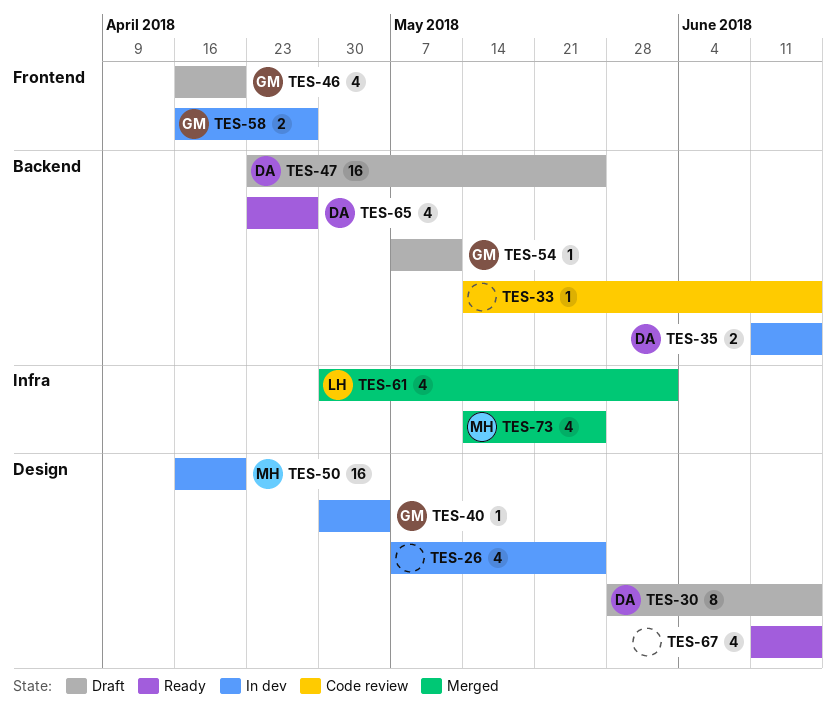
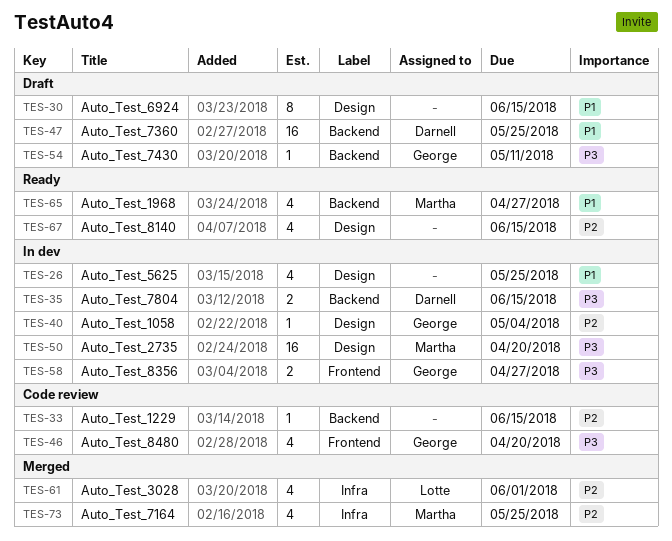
TES-30, owner: Darnell -> none
TES-46, status: Draft -> Code review
TES-65, owner: Darnell -> Martha

